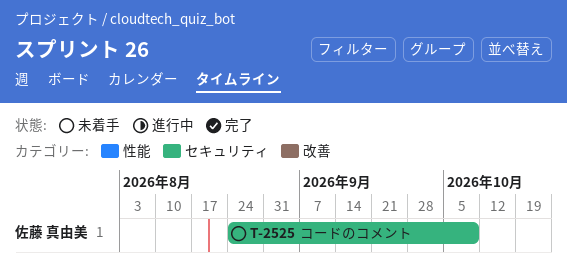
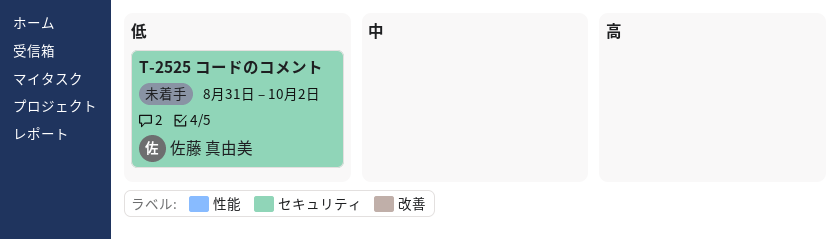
T-2525, start: Aug 24 -> Aug 31
T-2525, due: Oct 9 -> Oct 2

